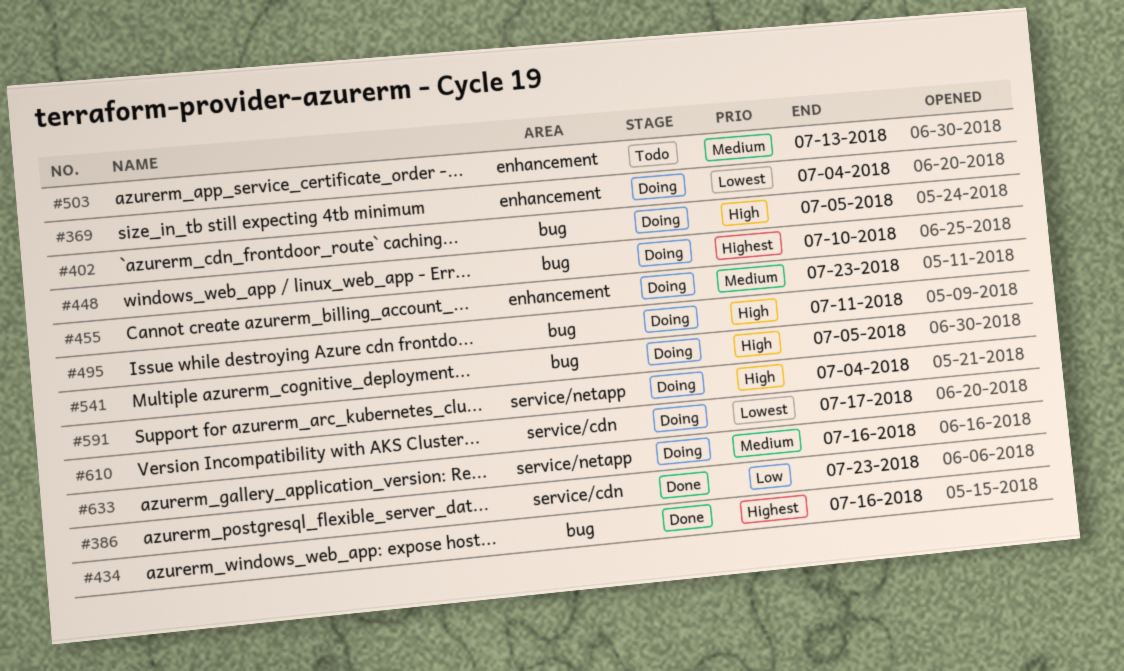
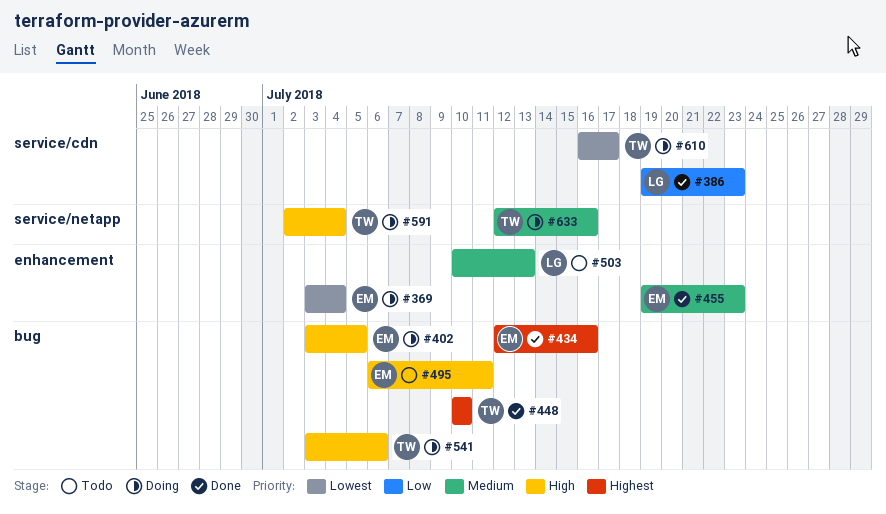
#448, status: Doing -> Done
#455, status: Doing -> Done
#495, status: Doing -> Todo
#541, due: Jul 5 -> Jul 6

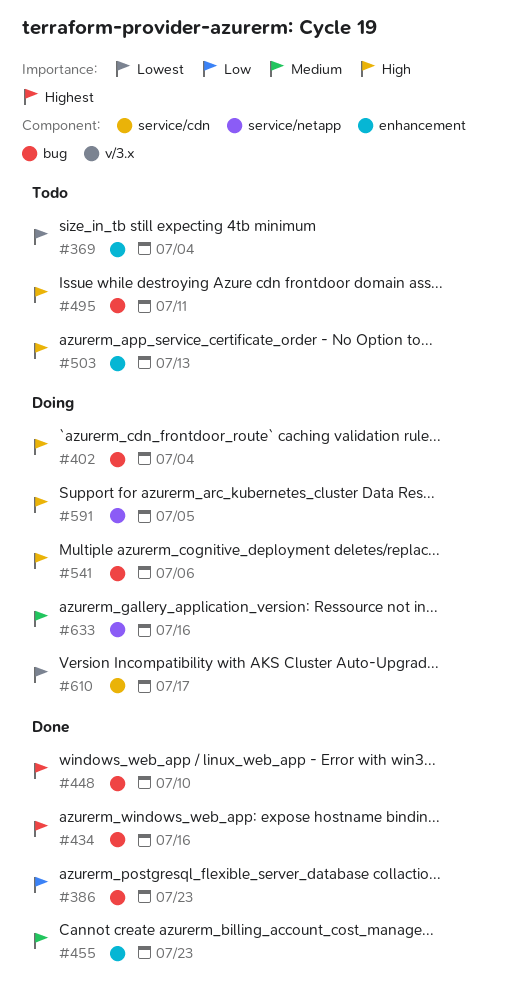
#369, status: Doing -> Todo
#386, label: service/cdn -> bug
#402, due: Jul 5 -> Jul 4
#503, priority: Medium -> High
#591, due: Jul 4 -> Jul 5

